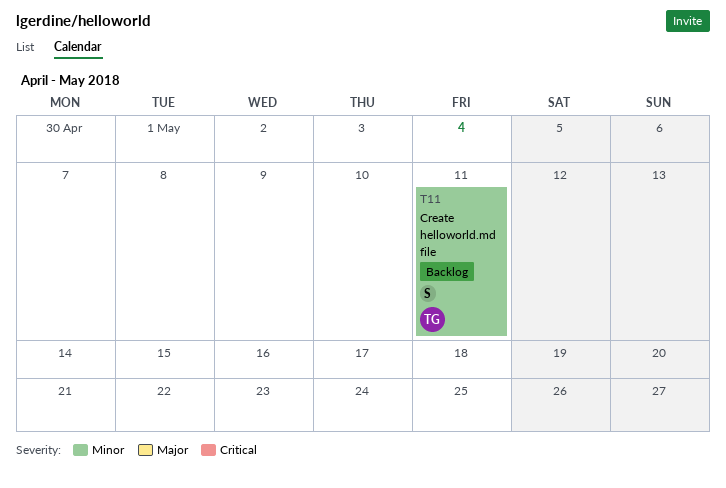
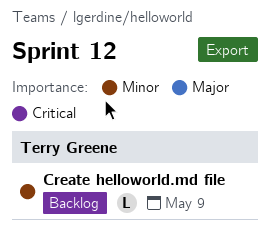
Create helloworld.md file, estimate: S -> L
Create helloworld.md file, due: May 11 -> May 9

